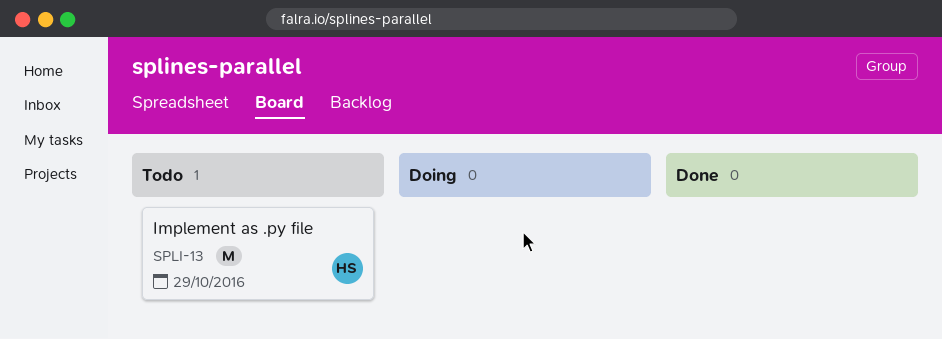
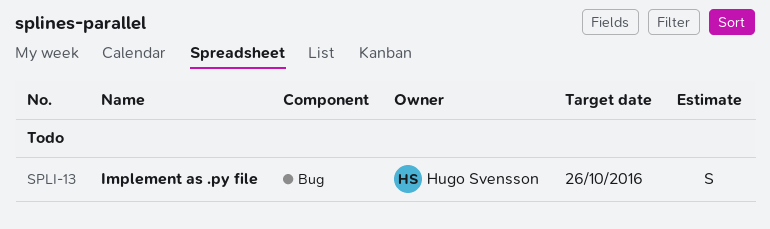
SPLI-13, estimate: M -> S
SPLI-13, due: Oct 29 -> Oct 26

